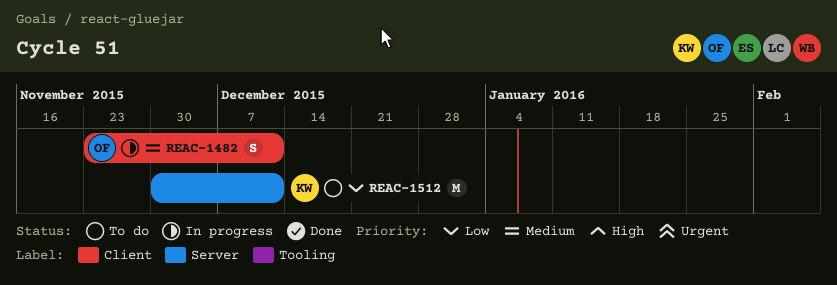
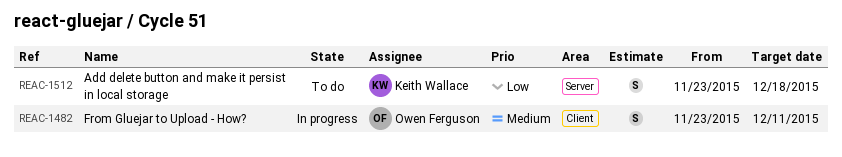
REAC-1512, estimate: M -> S
REAC-1512, start: Nov 30 -> Nov 23
REAC-1512, due: Dec 11 -> Dec 18

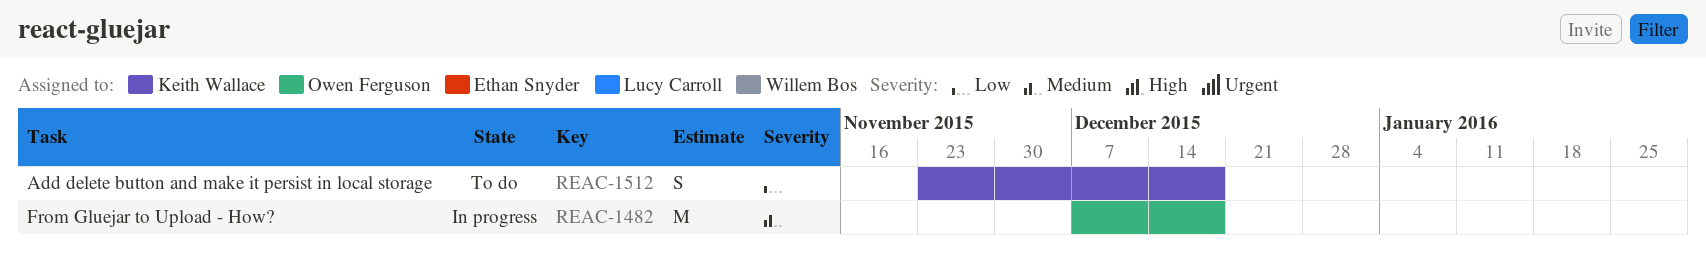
REAC-1482, estimate: S -> M
REAC-1482, start: Nov 23 -> Dec 7
REAC-1482, due: Dec 11 -> Dec 18

